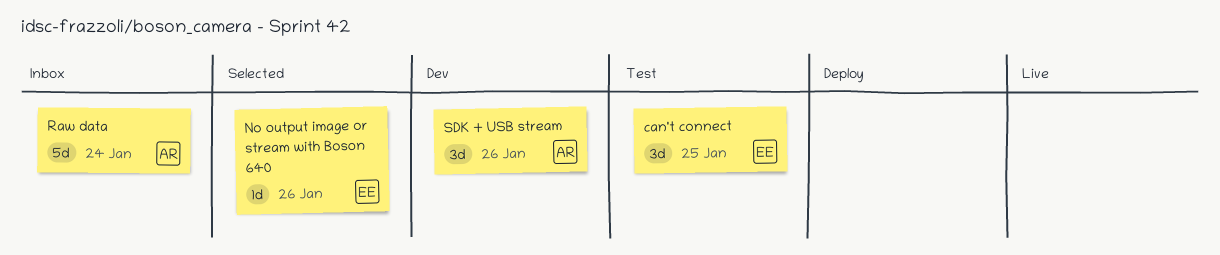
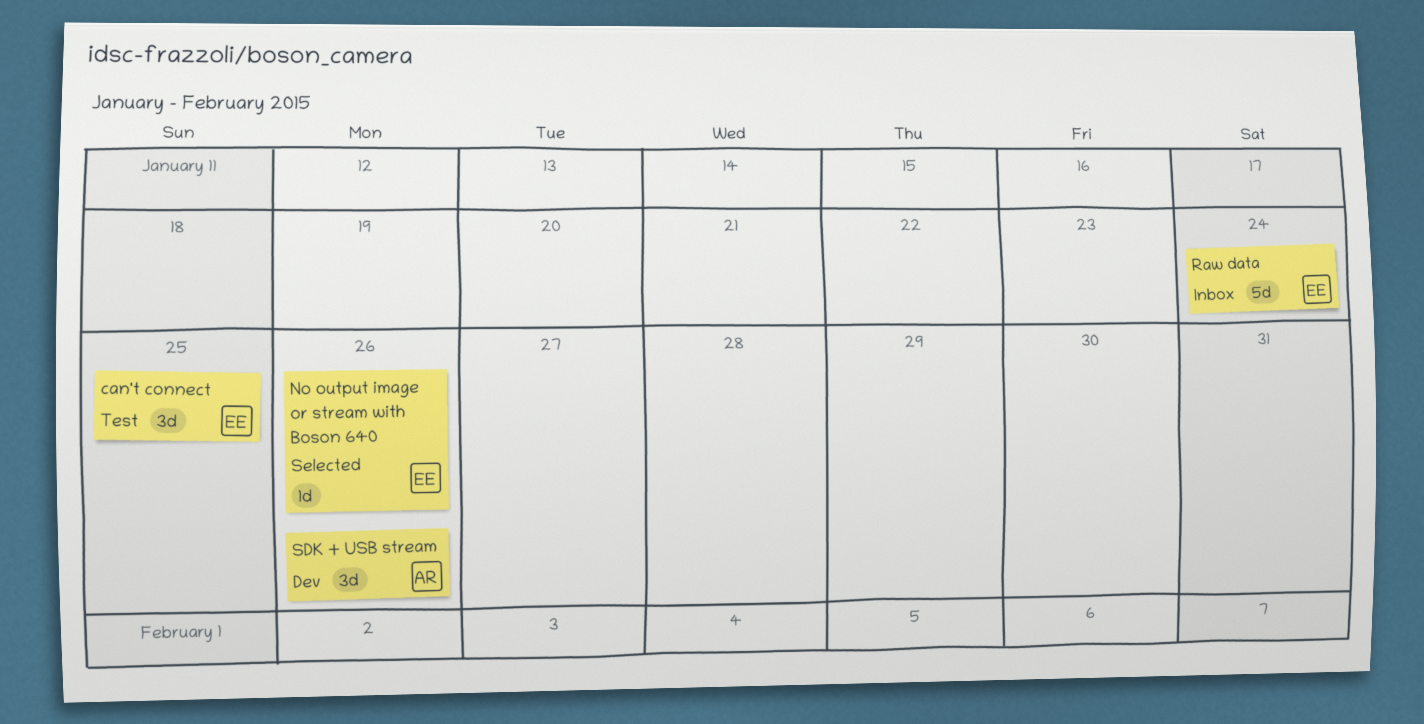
Raw data, owner: AR -> EE

